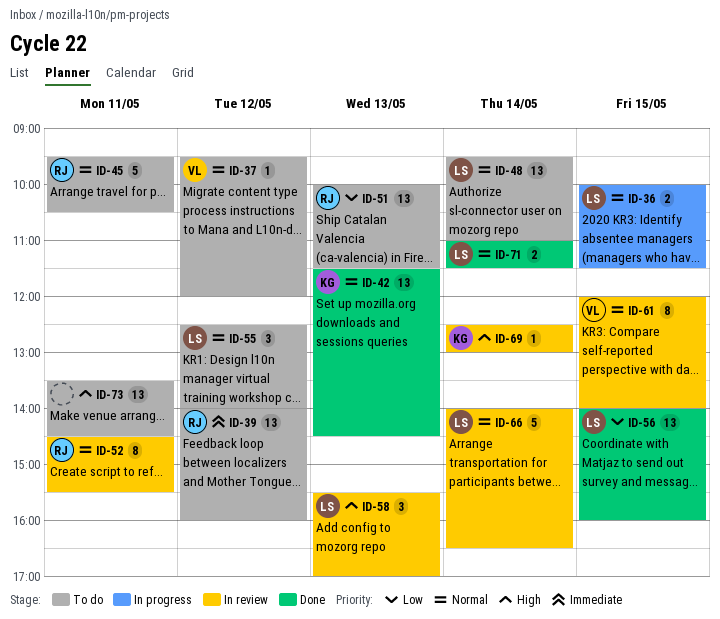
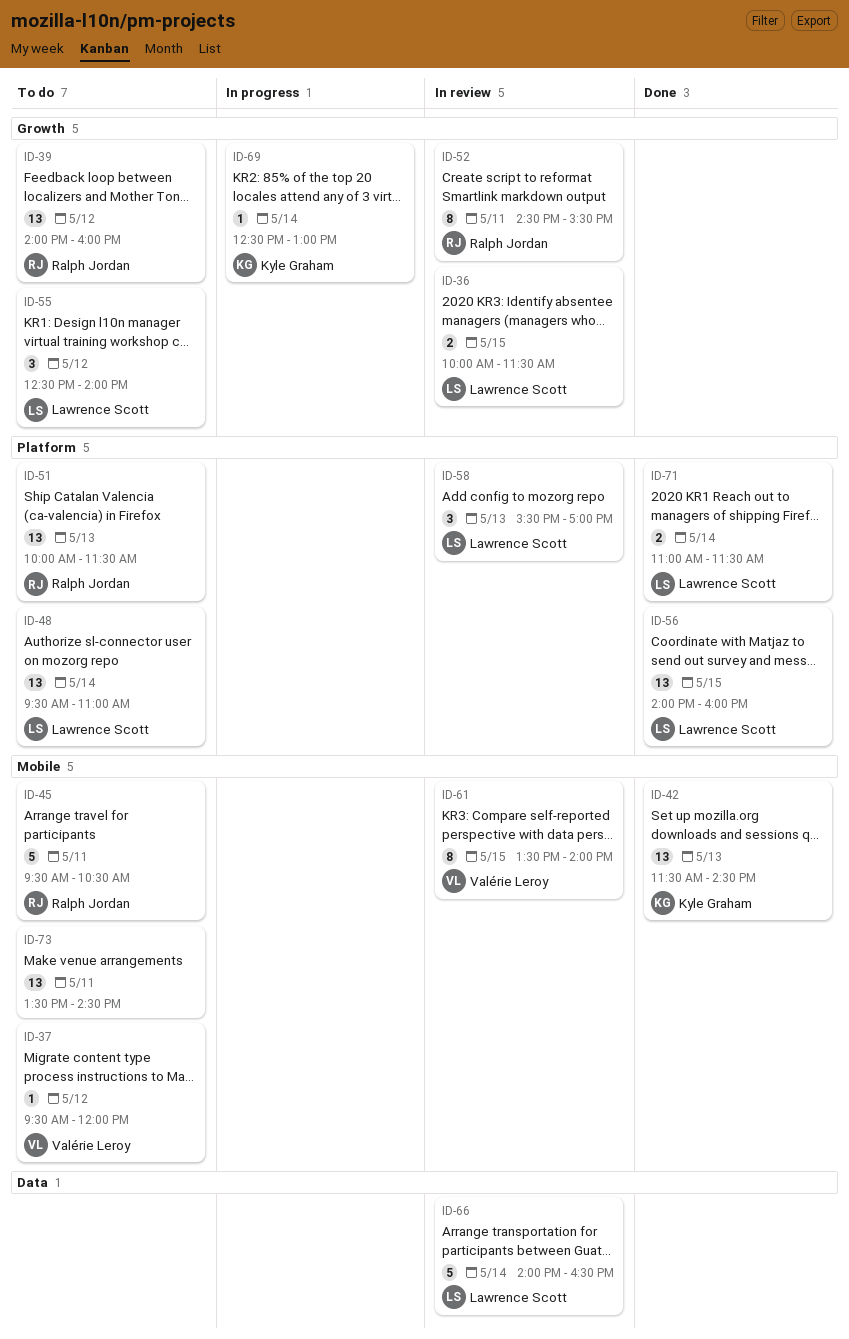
ID-36, status: In progress -> In review
ID-61, begins: 12:00 -> 13:30
ID-69, status: In review -> In progress

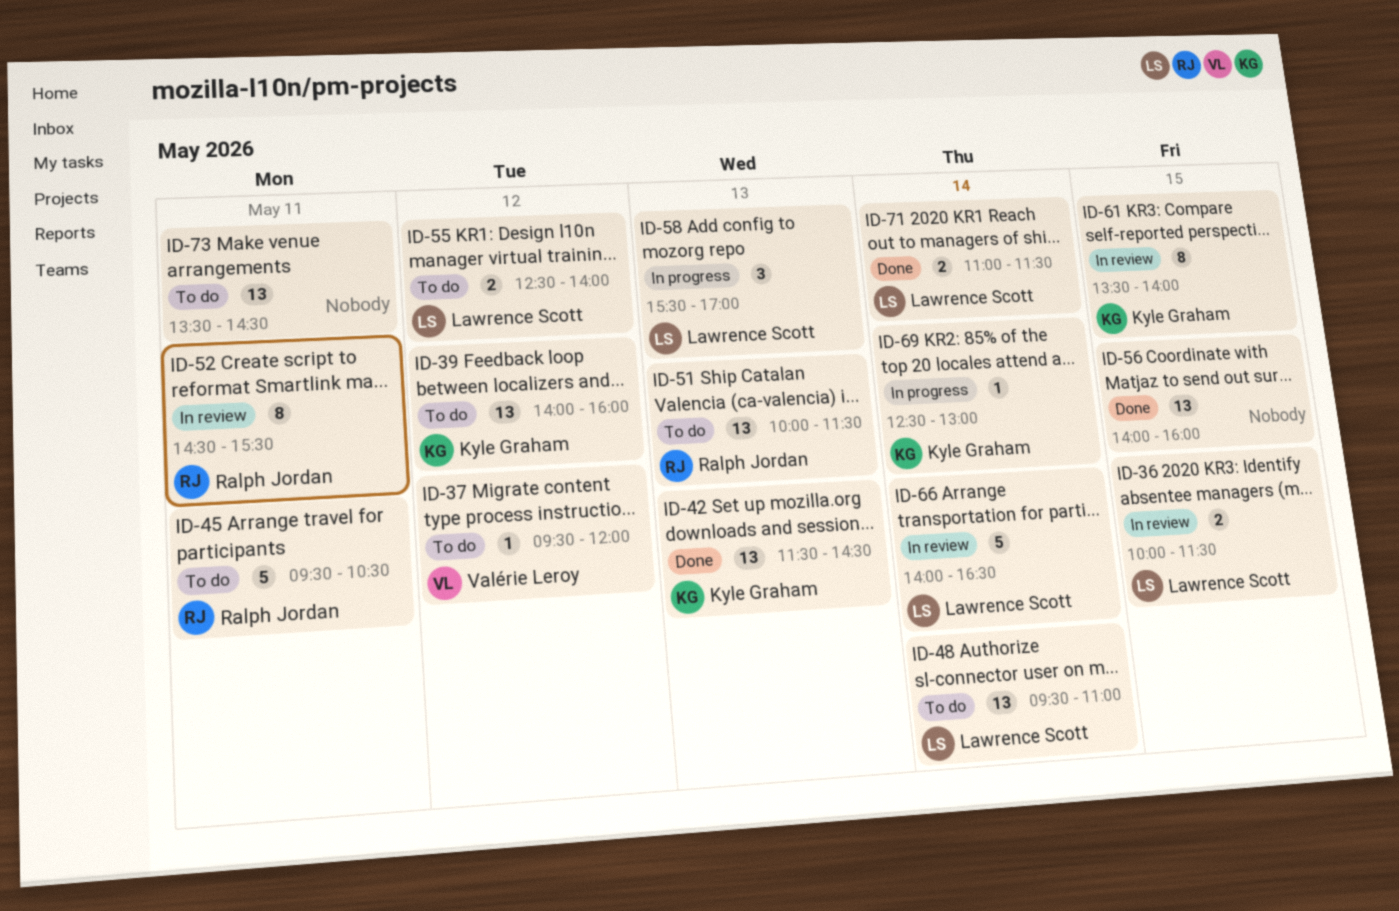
ID-39, owner: Ralph Jordan -> Kyle Graham
ID-55, estimate: 3 -> 2
ID-56, owner: Lawrence Scott -> none
ID-58, status: In review -> In progress
ID-61, owner: Valérie Leroy -> Kyle Graham

